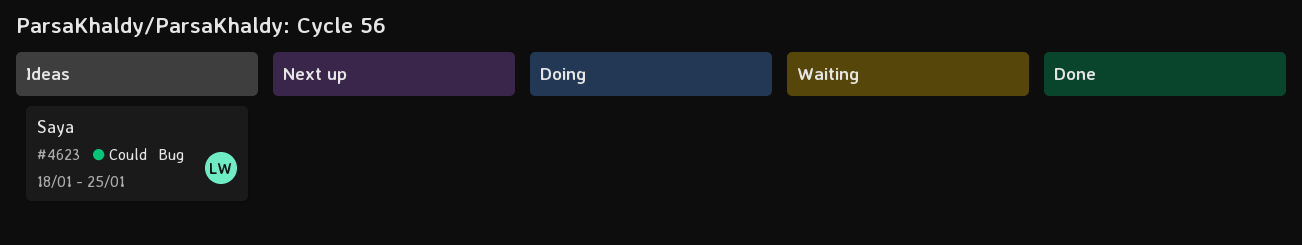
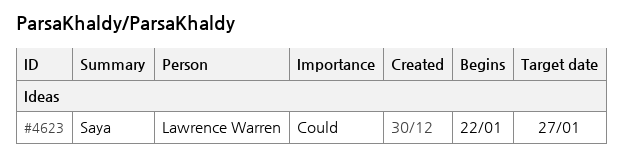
#4623, start: Jan 18 -> Jan 22
#4623, due: Jan 25 -> Jan 27

